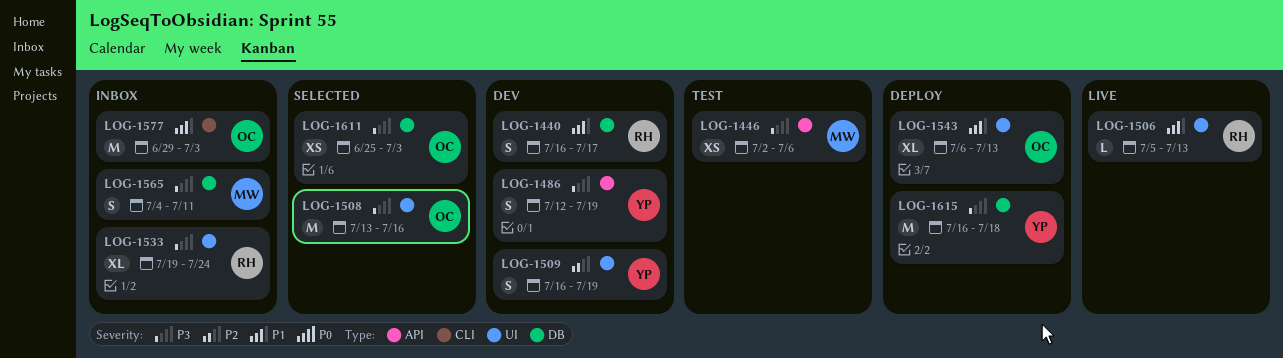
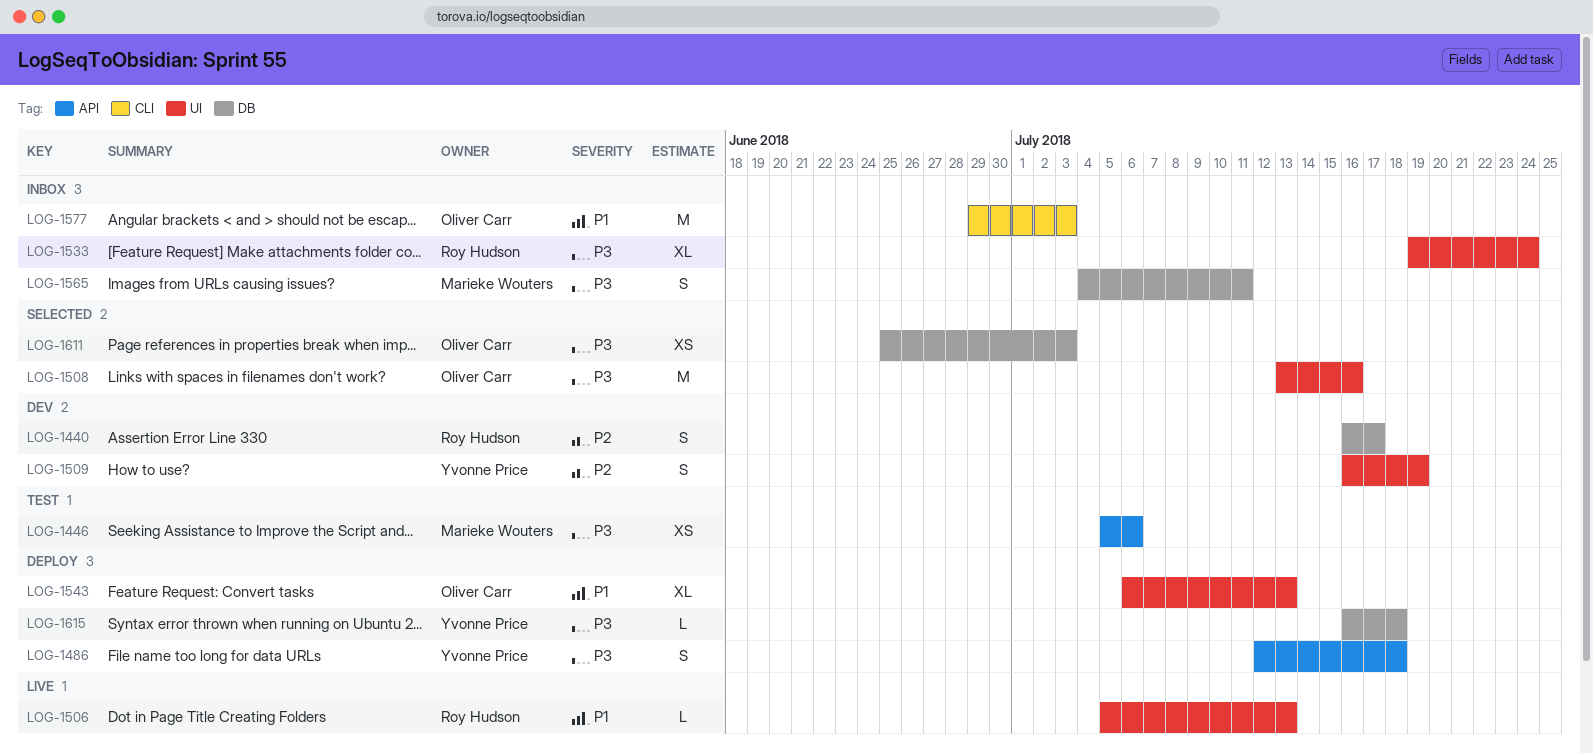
LOG-1440, priority: P1 -> P2
LOG-1446, start: Jul 2 -> Jul 5
LOG-1486, status: Dev -> Deploy
LOG-1486, due: Jul 19 -> Jul 18
LOG-1615, estimate: M -> L

